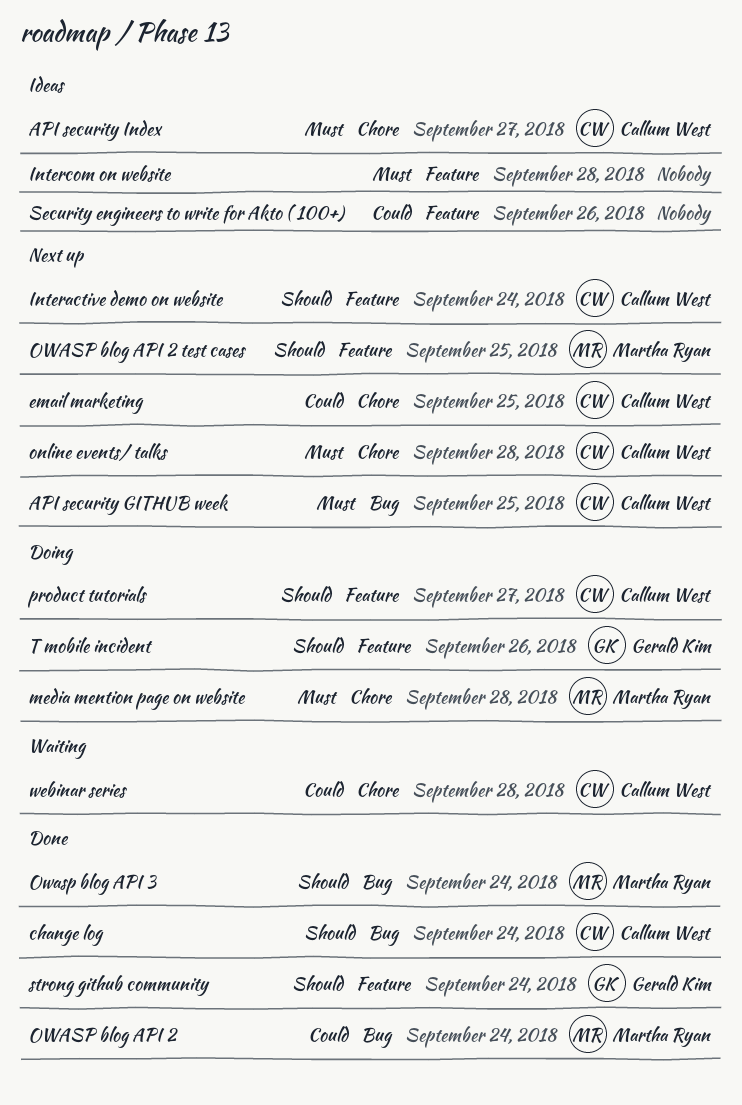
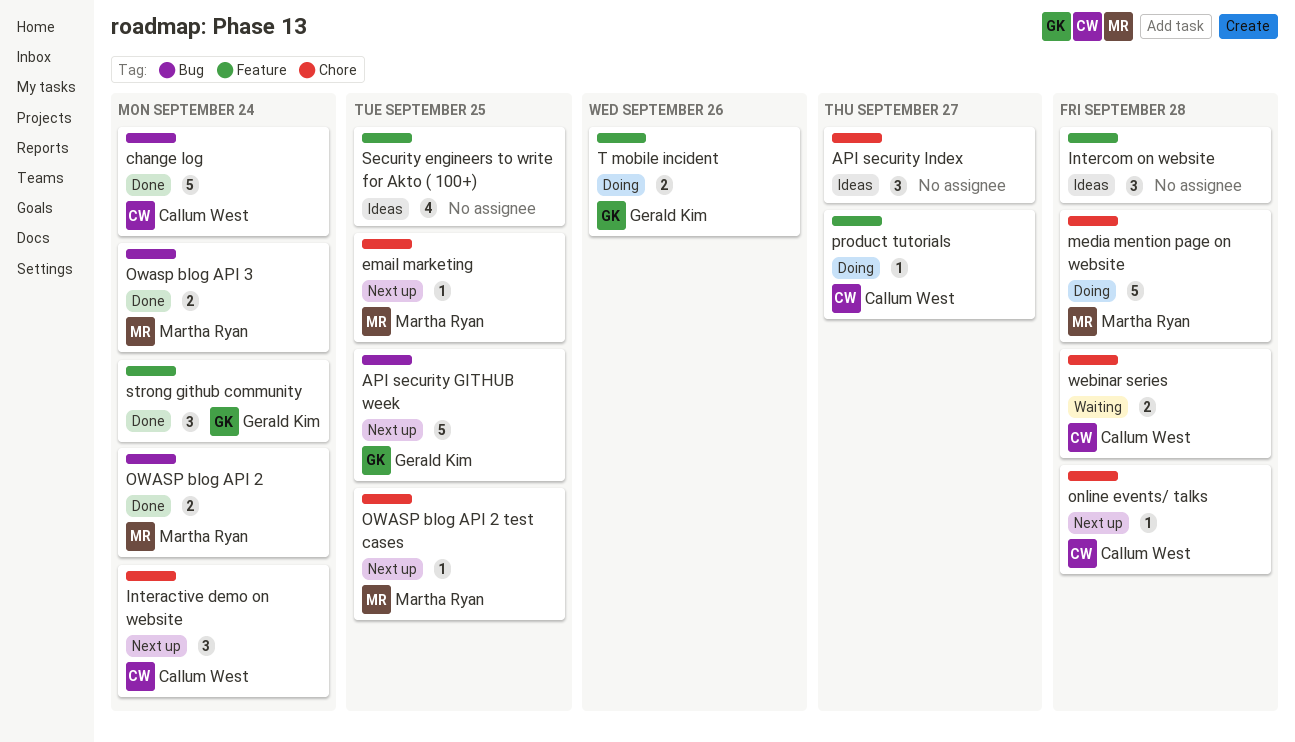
API security GITHUB week, owner: Callum West -> Gerald Kim
API security Index, owner: Callum West -> none
email marketing, owner: Callum West -> Martha Ryan
Interactive demo on website, label: Feature -> Chore
OWASP blog API 2 test cases, label: Feature -> Chore
Security engineers to write for Akto ( 100+), due: Sep 26 -> Sep 25

